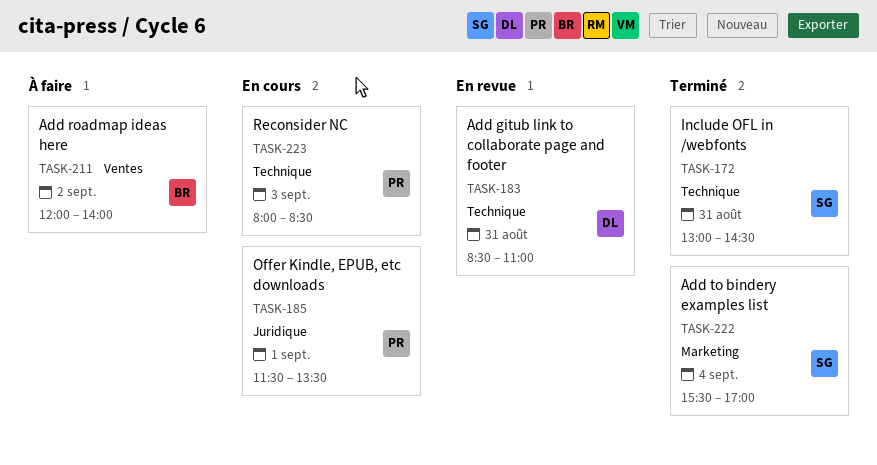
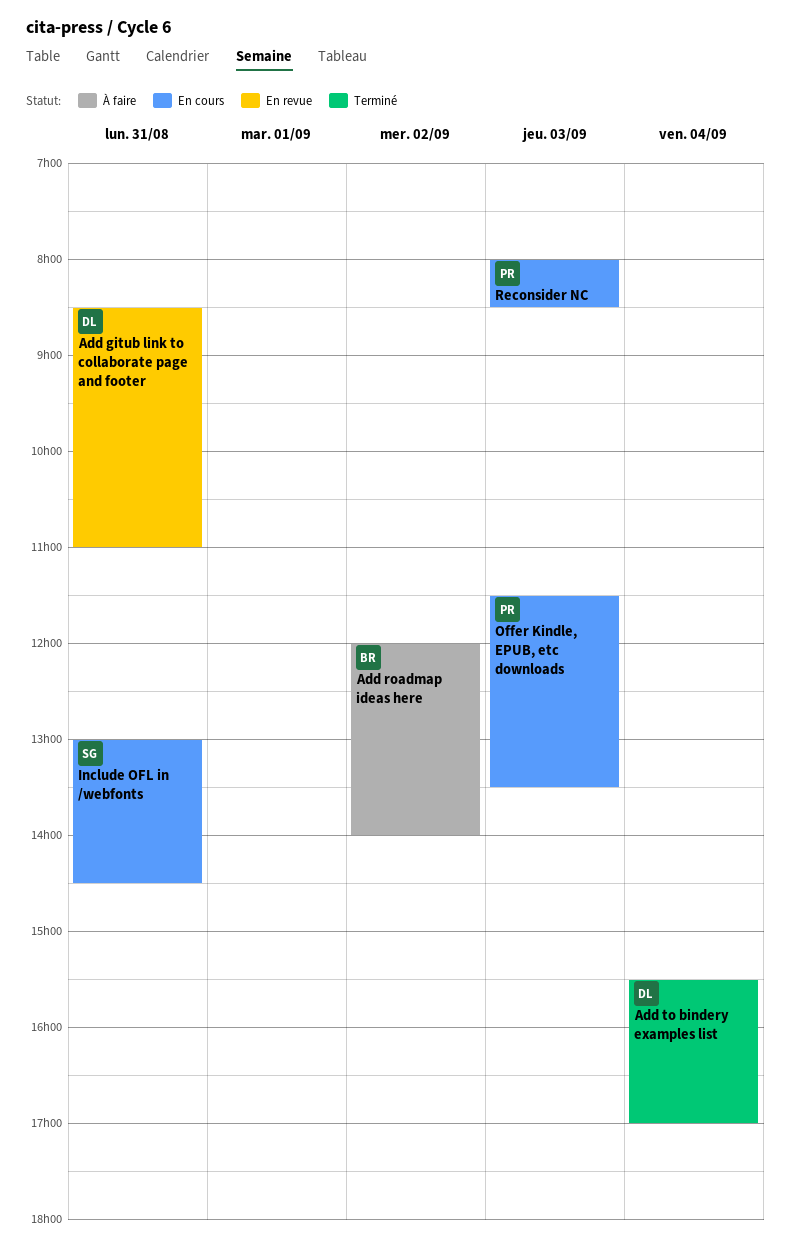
Add to bindery examples list, owner: SG -> DL
Include OFL in /webfonts, status: Terminé -> En cours
Offer Kindle, EPUB, etc downloads, day: Sep 1 -> Sep 3

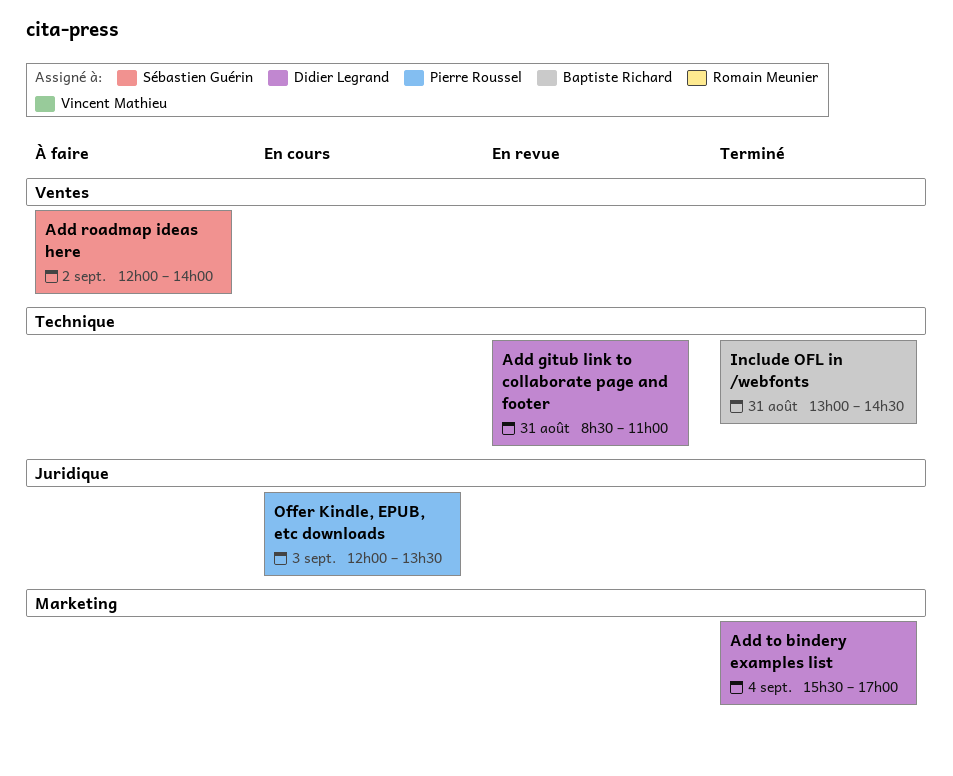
Add roadmap ideas here, owner: Baptiste Richard -> Sébastien Guérin
Include OFL in /webfonts, status: En cours -> Terminé
Include OFL in /webfonts, owner: Sébastien Guérin -> Baptiste Richard
Offer Kindle, EPUB, etc downloads, begins: 11:30 -> 12:00
Reconsider NC: present -> none

